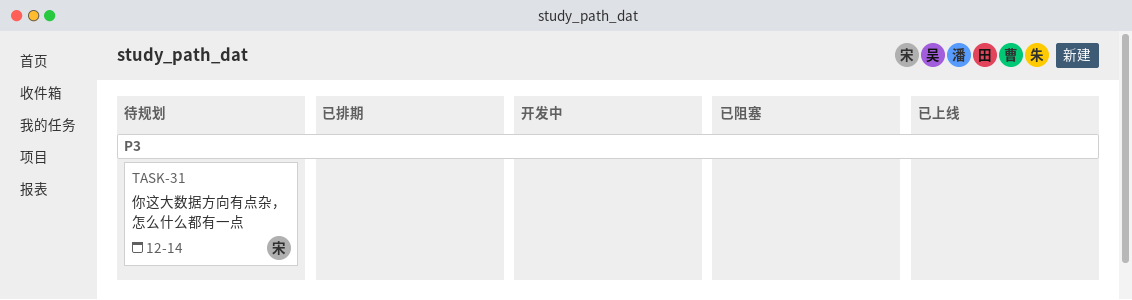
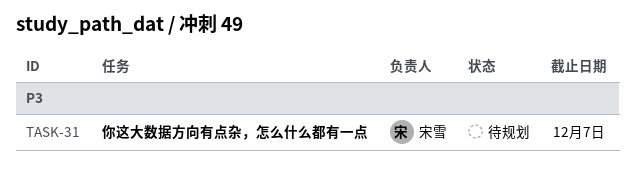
TASK-31, due: Dec 14 -> Dec 7

